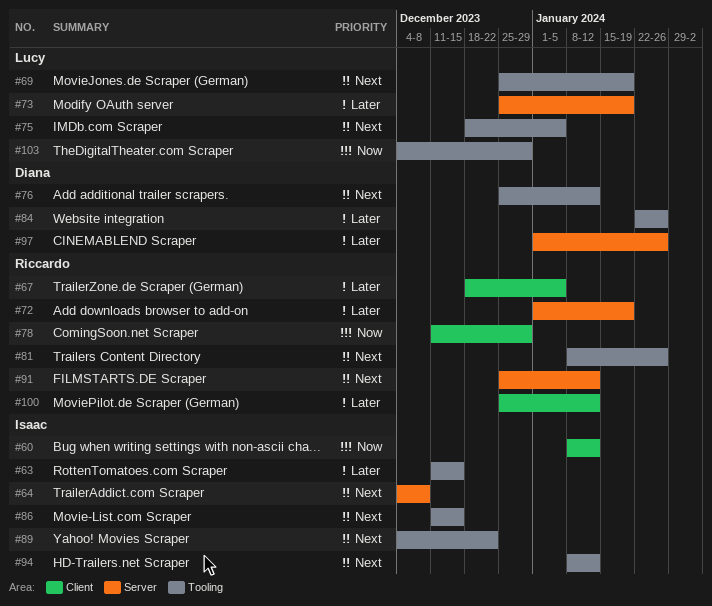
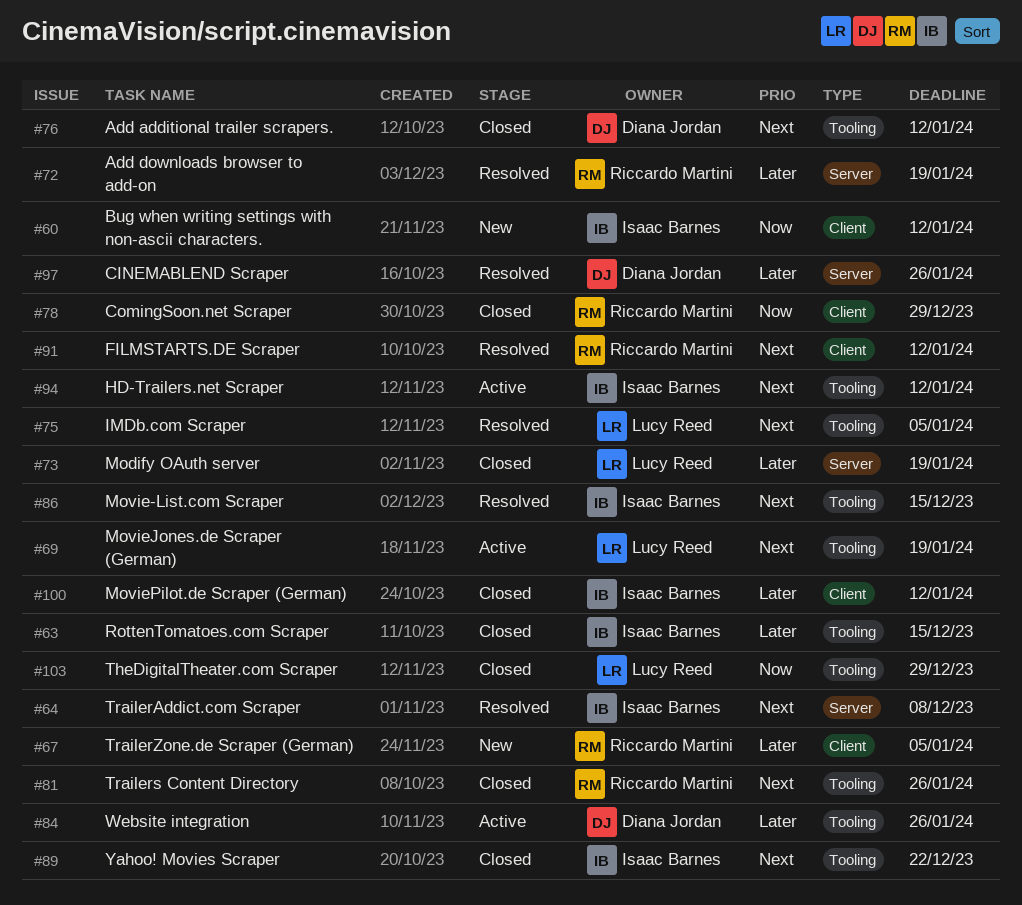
#91, label: Server -> Client
#100, owner: Riccardo Martini -> Isaac Barnes

